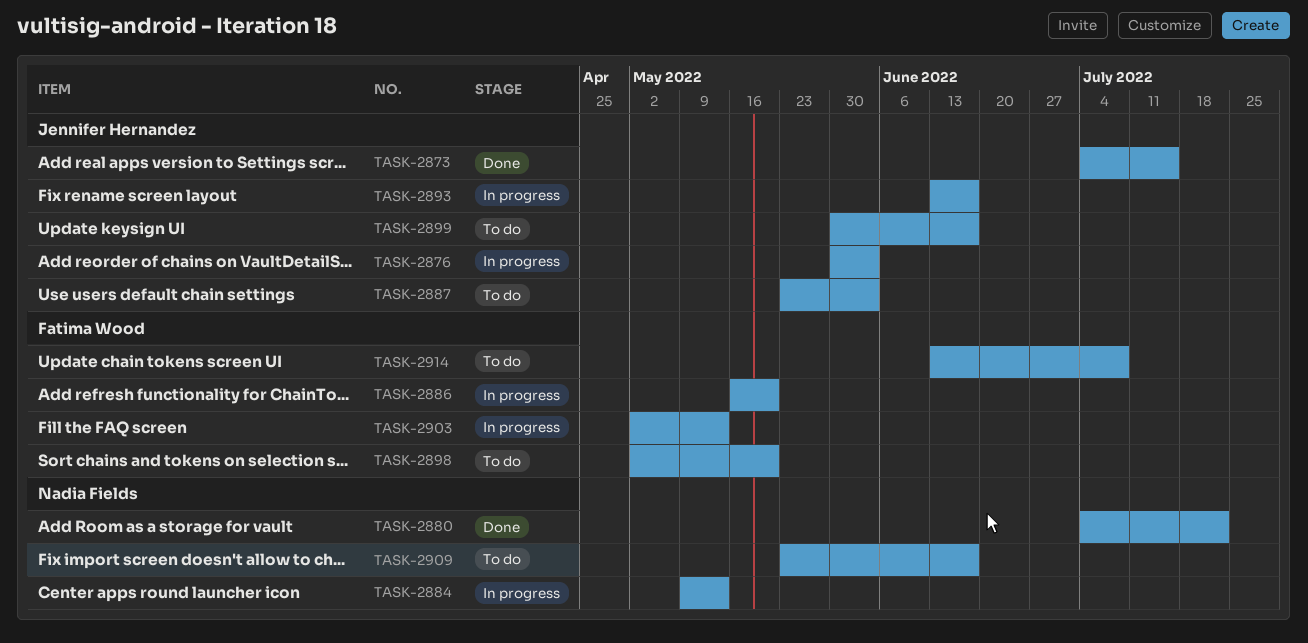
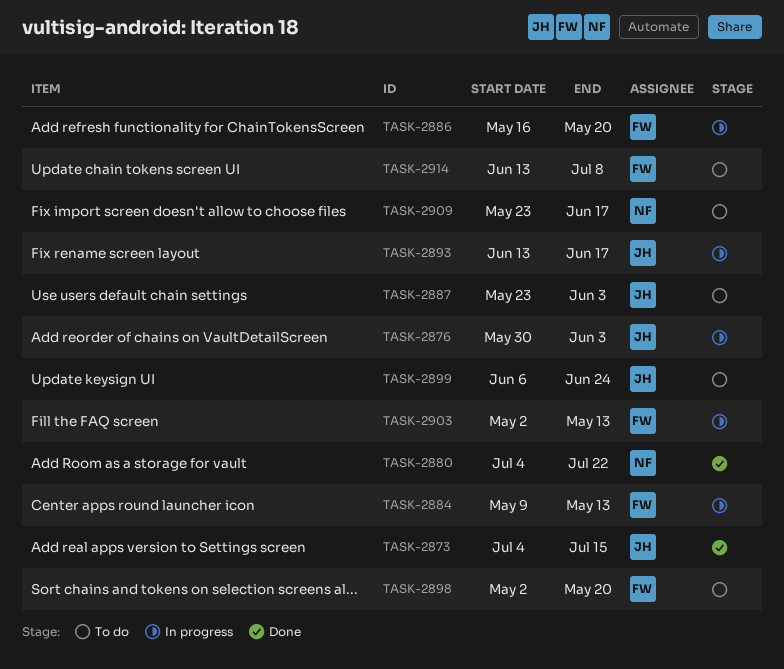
TASK-2884, owner: Nadia Fields -> Fatima Wood
TASK-2899, start: May 30 -> Jun 6
TASK-2899, due: Jun 17 -> Jun 24

